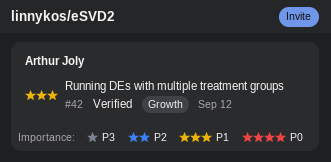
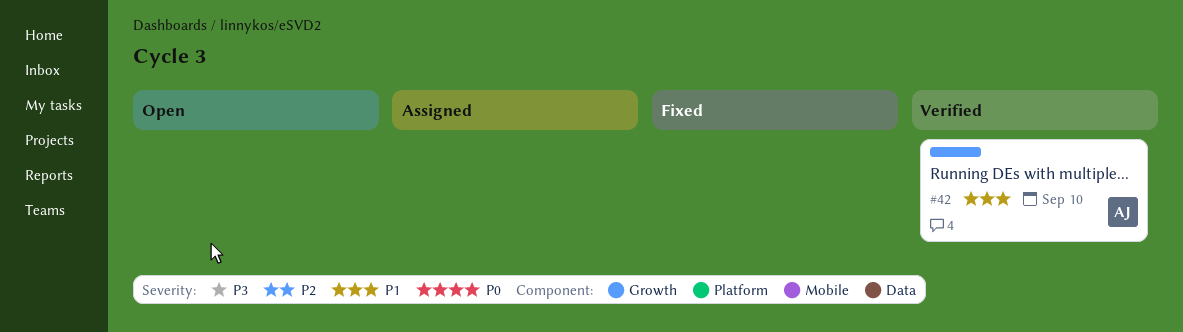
#42, due: Sep 12 -> Sep 10

